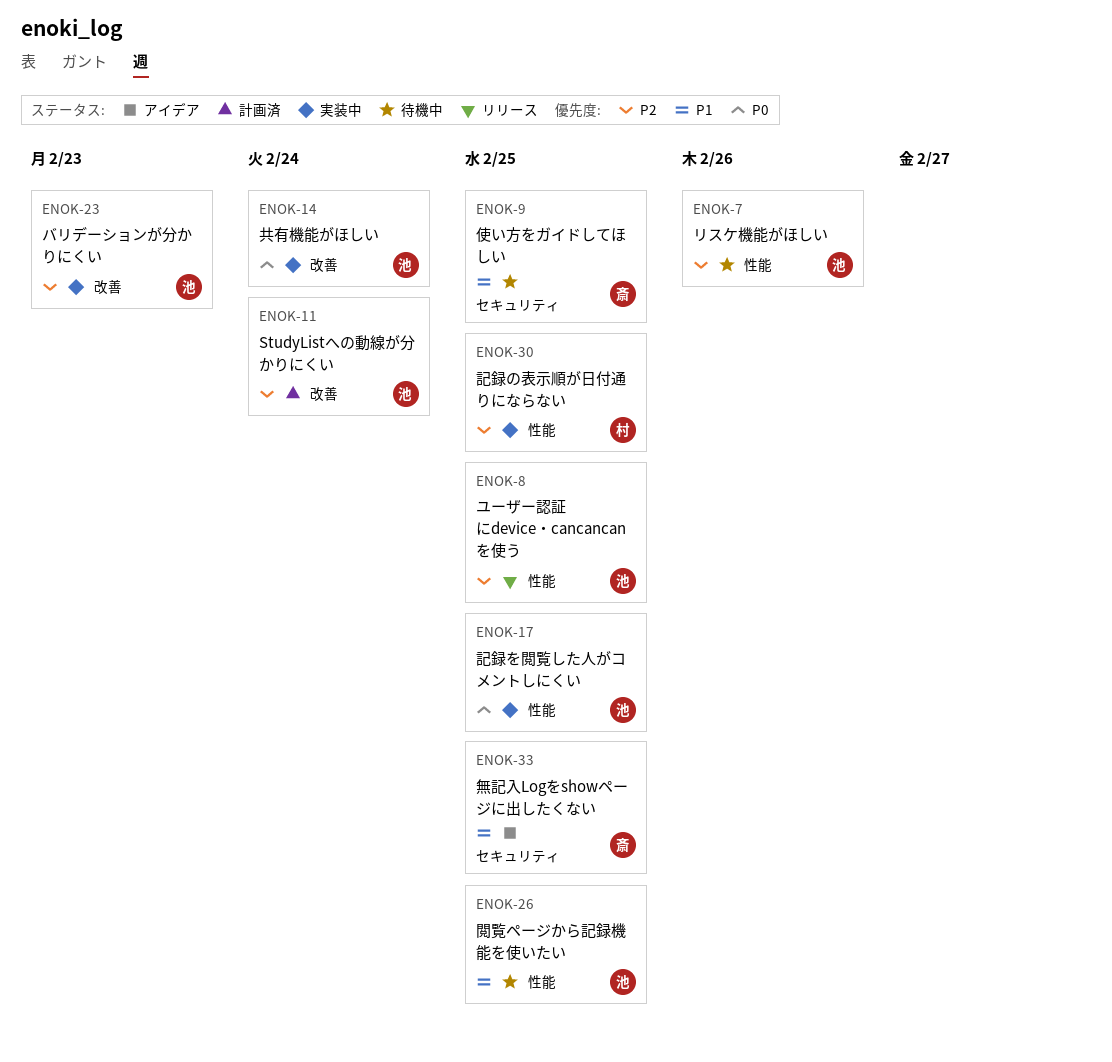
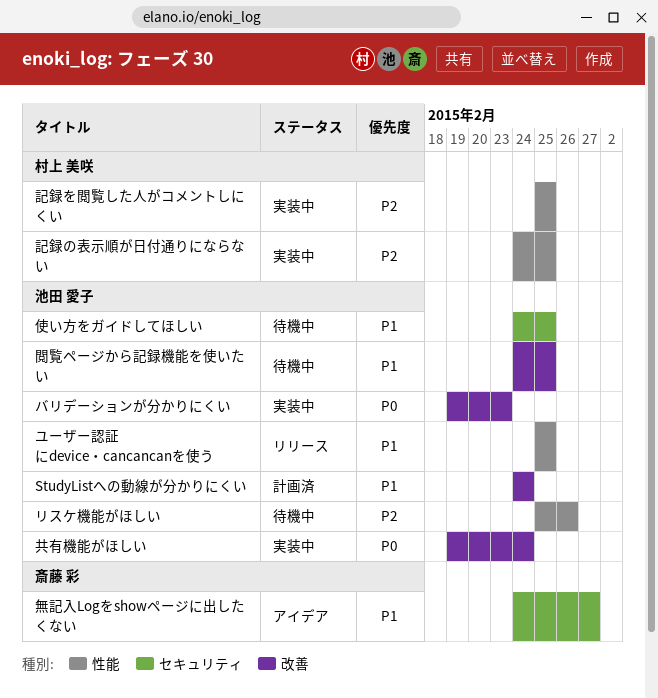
StudyListへの動線が分かりにくい, priority: P2 -> P1
バリデーションが分かりにくい, priority: P2 -> P0
ユーザー認証にdevice・cancancanを使う, priority: P2 -> P1
使い方をガイドしてほしい, owner: 斎藤 彩 -> 池田 愛子
無記入Logをshowページに出したくない, due: Feb 25 -> Feb 27
記録を閲覧した人がコメントしにくい, owner: 池田 愛子 -> 村上 美咲
記録を閲覧した人がコメントしにくい, priority: P0 -> P2
閲覧ページから記録機能を使いたい, label: 性能 -> 改善

